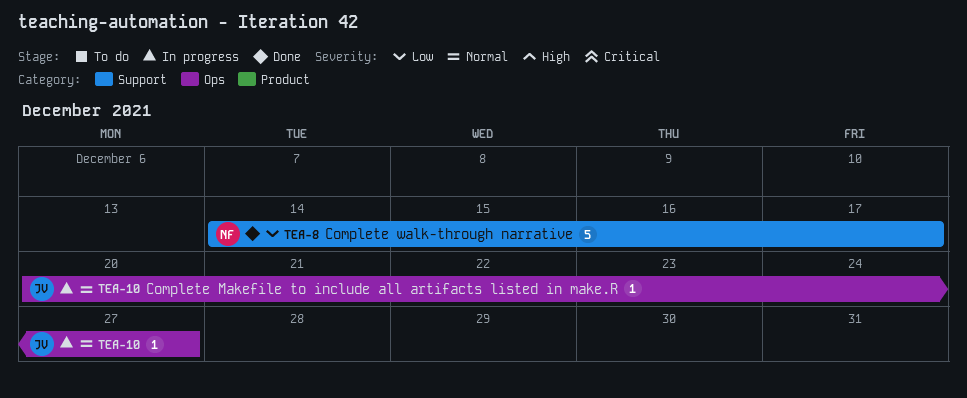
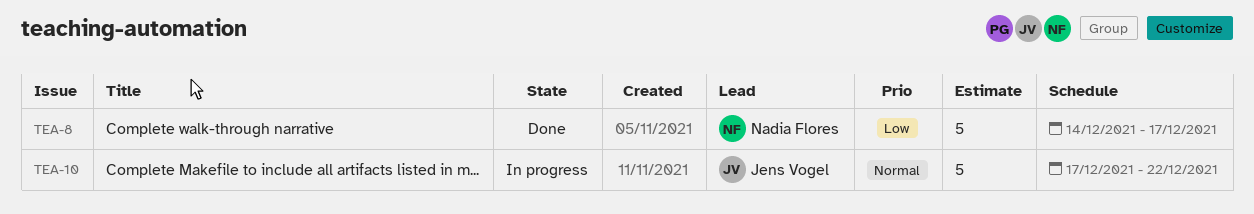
TEA-10, estimate: 1 -> 5
TEA-10, start: Dec 20 -> Dec 17
TEA-10, due: Dec 27 -> Dec 22

